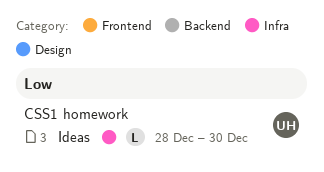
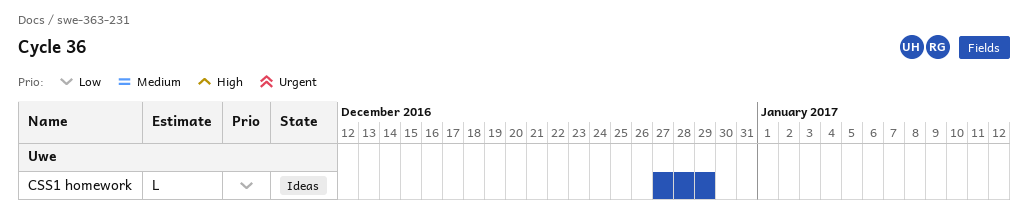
CSS1 homework, start: Dec 28 -> Dec 27
CSS1 homework, due: Dec 30 -> Dec 29

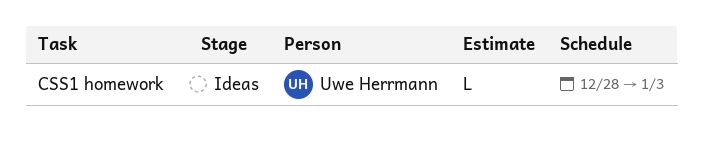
CSS1 homework, start: Dec 27 -> Dec 28
CSS1 homework, due: Dec 29 -> Jan 3

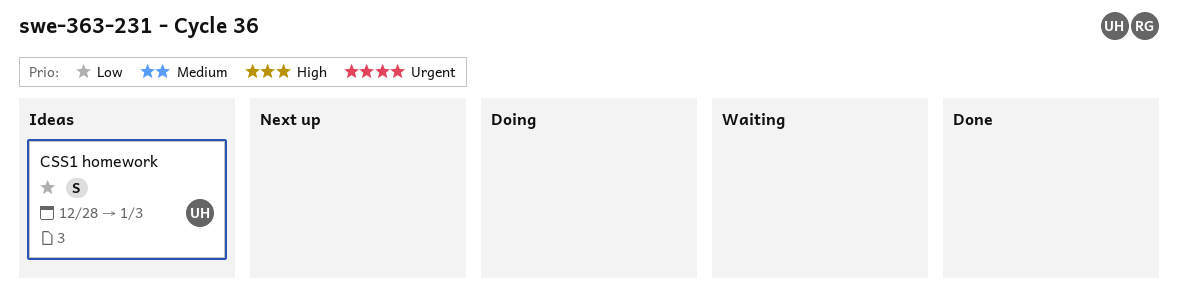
CSS1 homework, estimate: L -> S

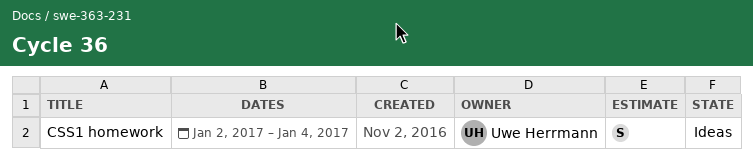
CSS1 homework, start: Dec 28 -> Jan 2
CSS1 homework, due: Jan 3 -> Jan 4

